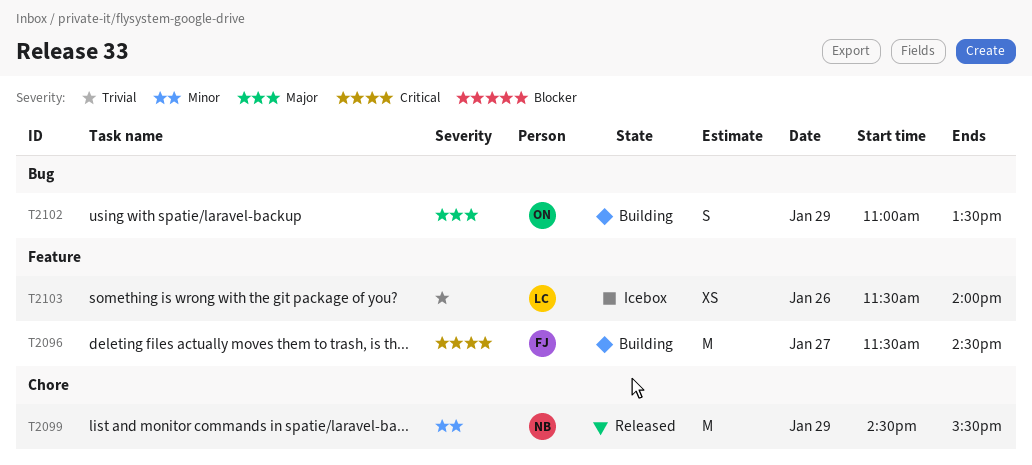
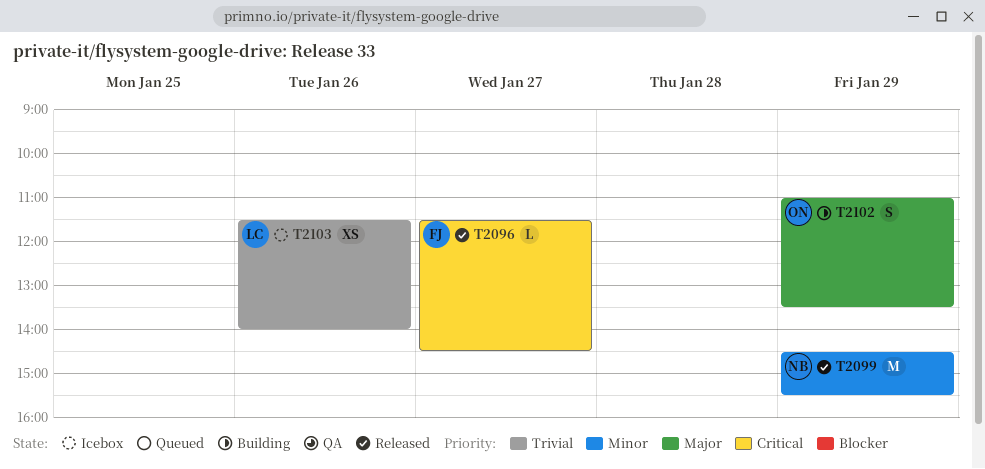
T2096, status: Building -> Released
T2096, estimate: M -> L

